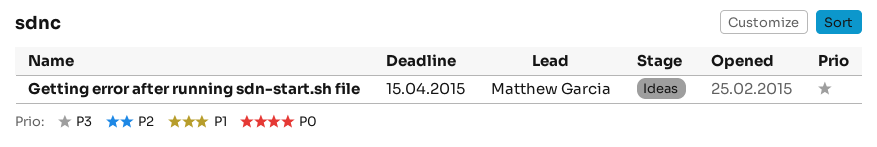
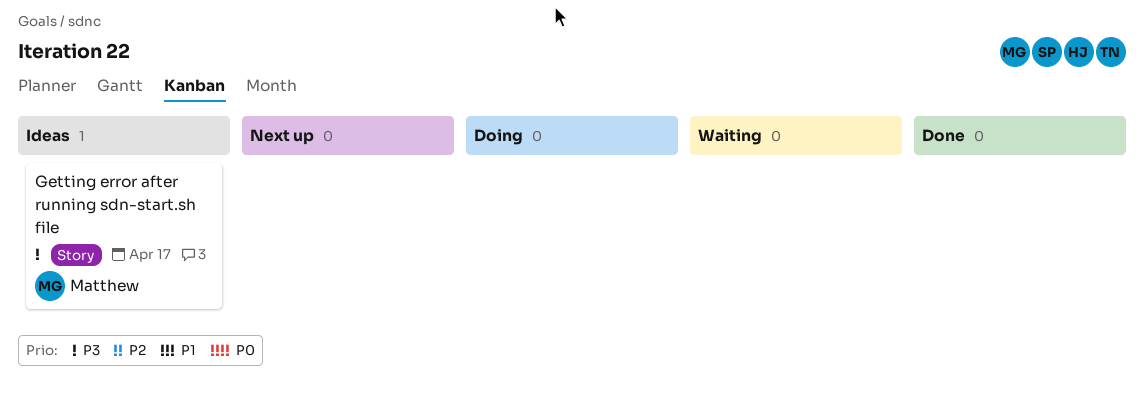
Getting error after running sdn-start.sh file, due: Apr 15 -> Apr 17

